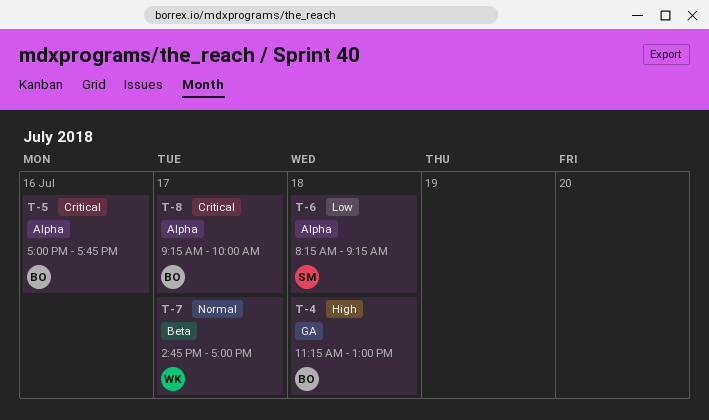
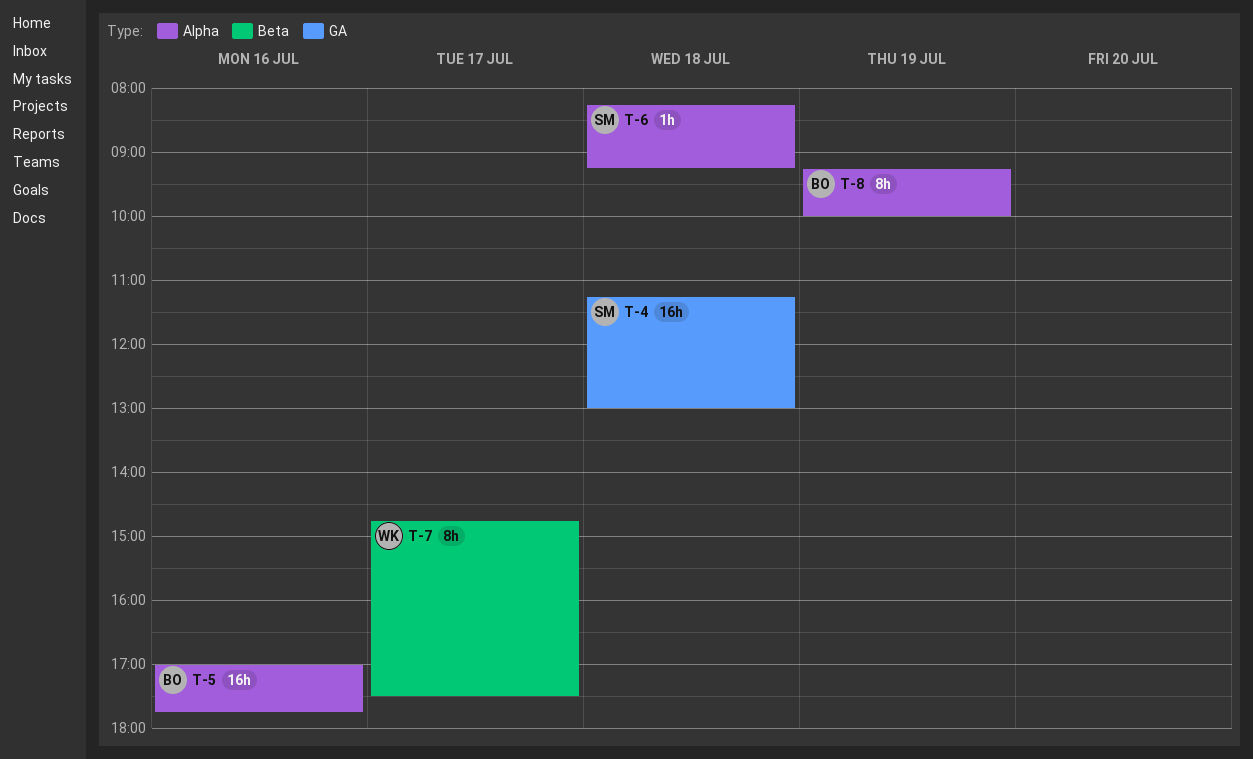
T-4, owner: BO -> SM
T-7, ends: 17:00 -> 17:30
T-8, day: Jul 17 -> Jul 19

